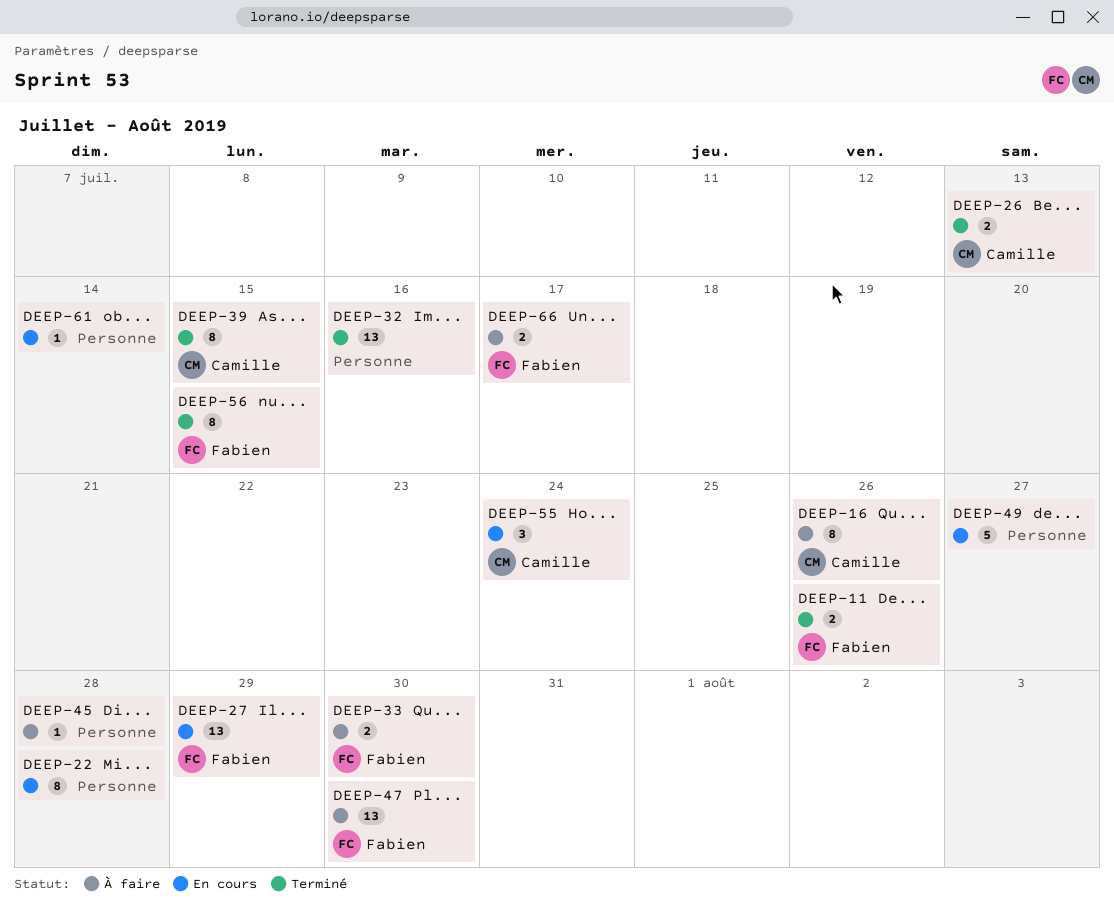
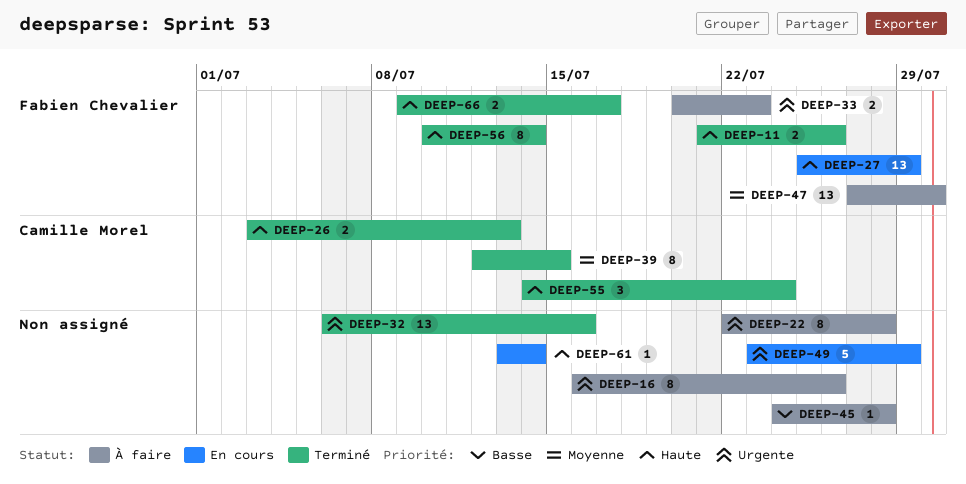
DEEP-16, owner: Camille Morel -> none
DEEP-22, status: En cours -> À faire
DEEP-33, due: Jul 30 -> Jul 23
DEEP-49, due: Jul 27 -> Jul 29
DEEP-55, status: En cours -> Terminé
DEEP-56, due: Jul 15 -> Jul 14
DEEP-66, status: À faire -> Terminé

